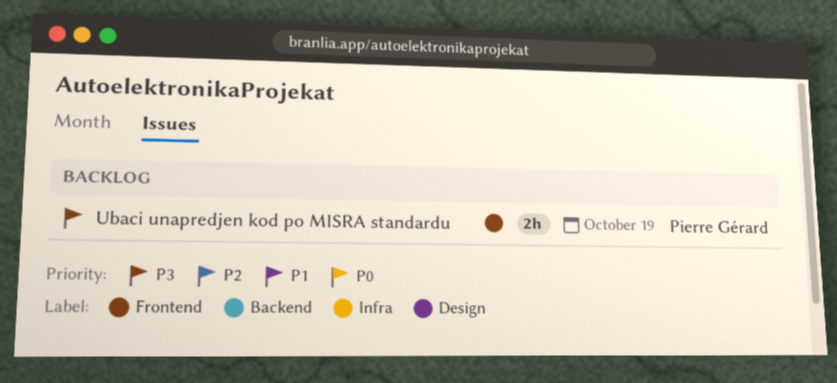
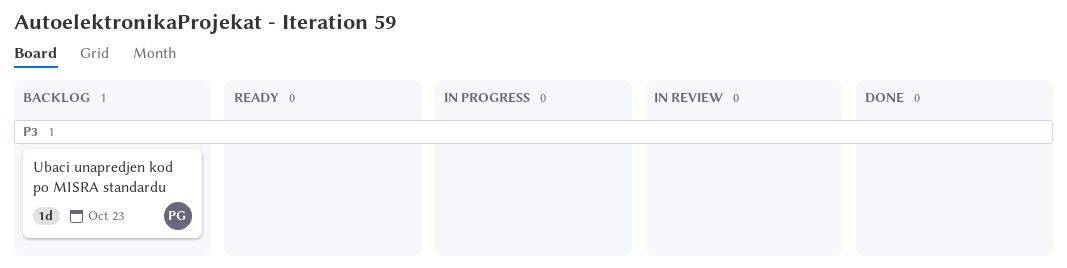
Ubaci unapredjen kod po MISRA standardu, estimate: 2h -> 1d
Ubaci unapredjen kod po MISRA standardu, due: Oct 19 -> Oct 23

